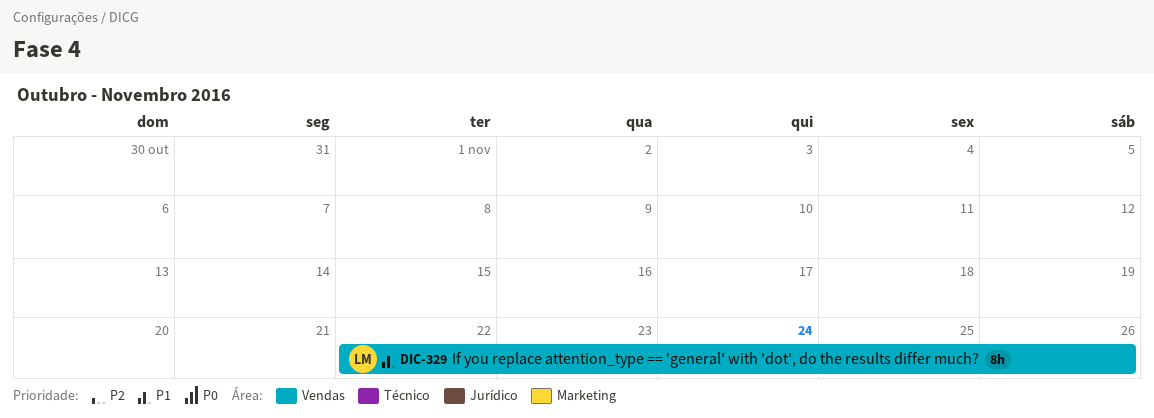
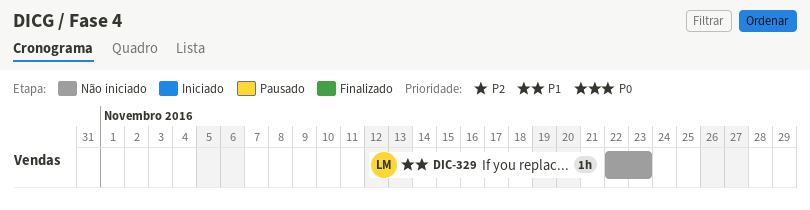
DIC-329, estimate: 8h -> 1h
DIC-329, due: Nov 26 -> Nov 23

